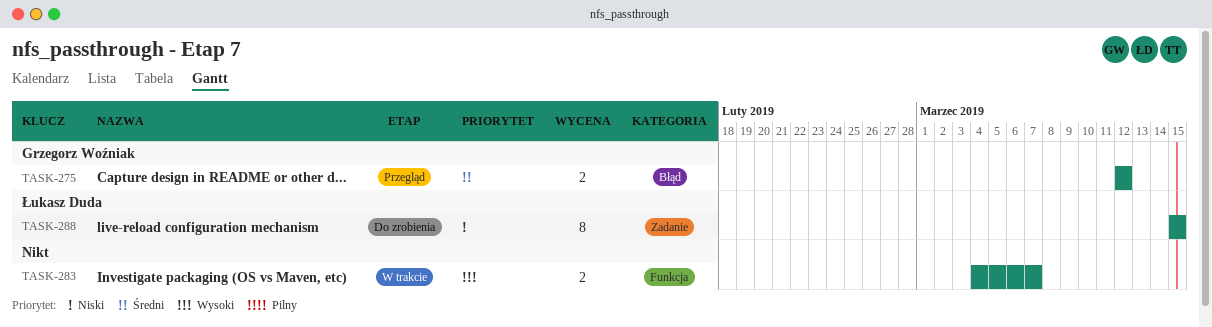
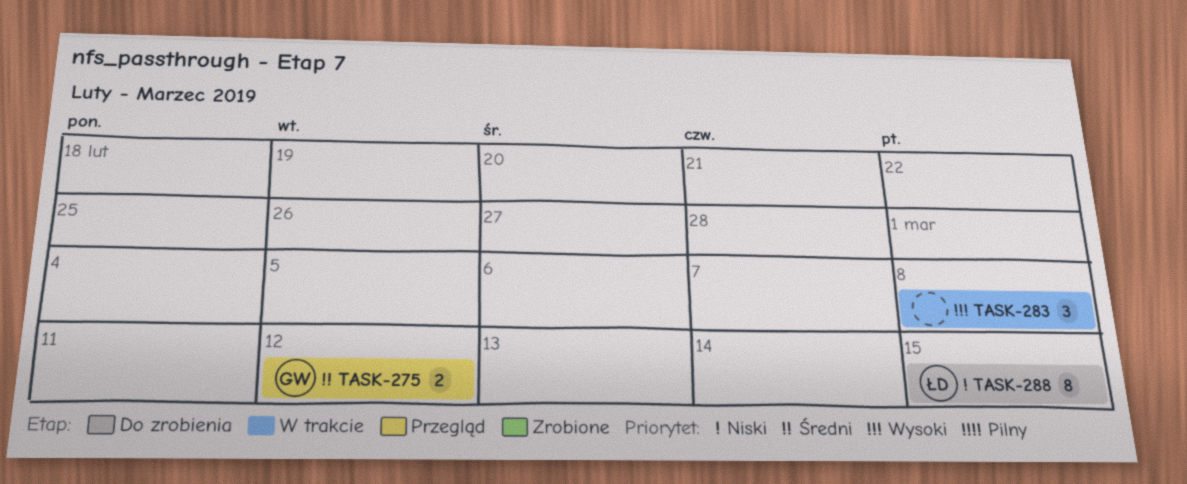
TASK-283, estimate: 2 -> 3
TASK-283, start: Mar 4 -> Mar 8
TASK-283, due: Mar 7 -> Mar 8

